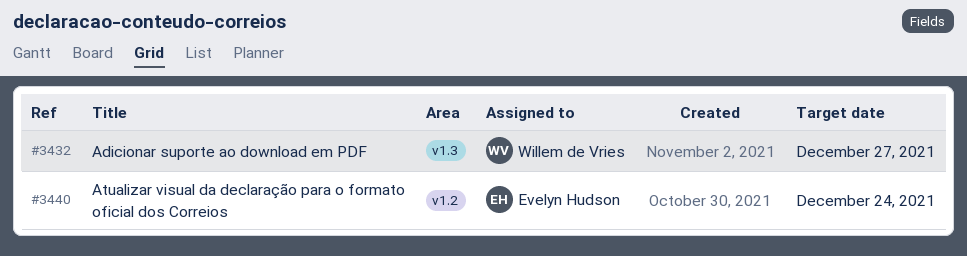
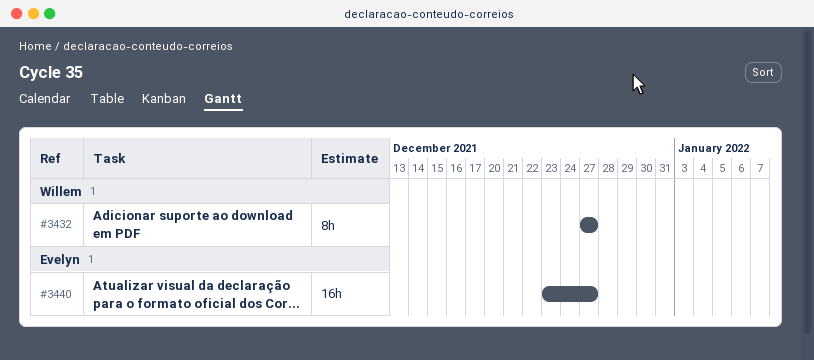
#3440, due: Dec 24 -> Dec 27

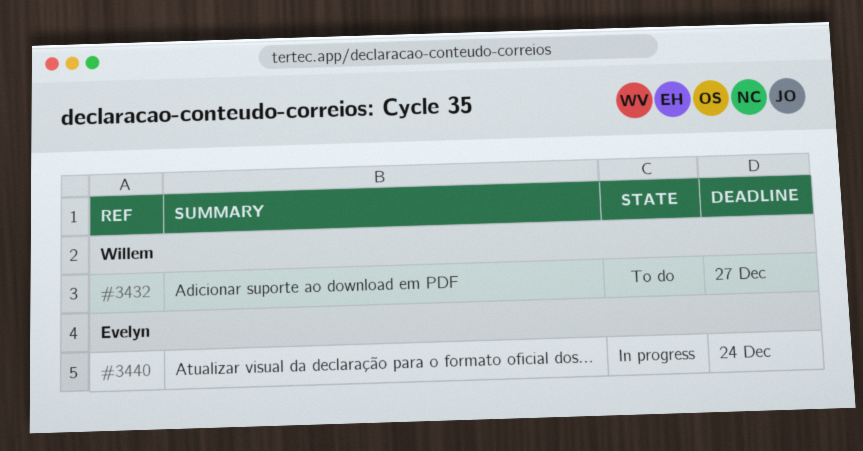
#3440, due: Dec 27 -> Dec 24

